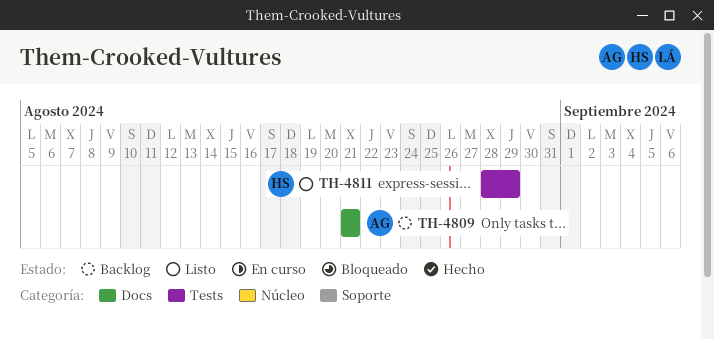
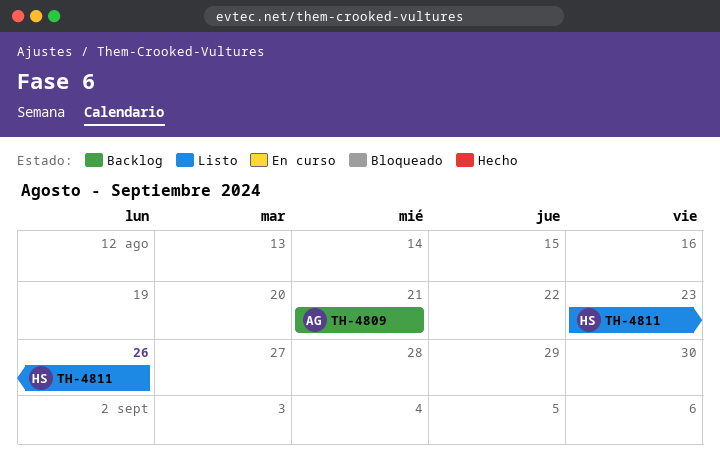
TH-4811, start: Aug 28 -> Aug 23
TH-4811, due: Aug 29 -> Aug 26

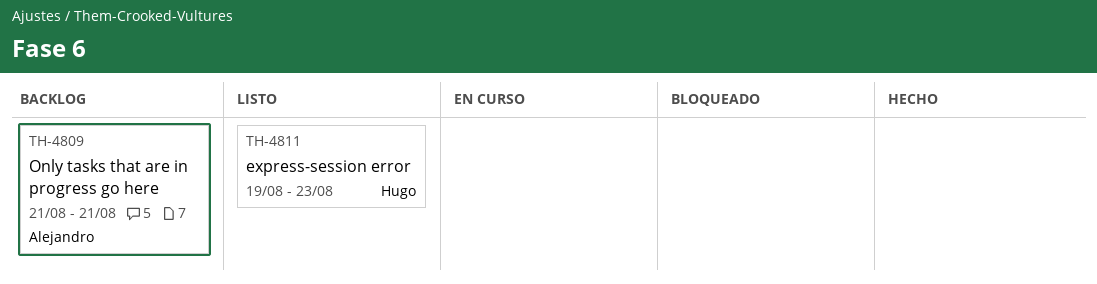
TH-4811, start: Aug 23 -> Aug 19
TH-4811, due: Aug 26 -> Aug 23

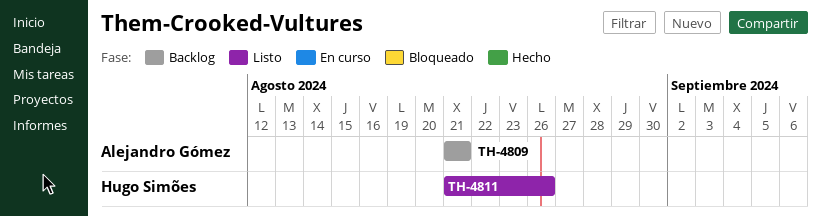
TH-4811, start: Aug 19 -> Aug 21
TH-4811, due: Aug 23 -> Aug 26

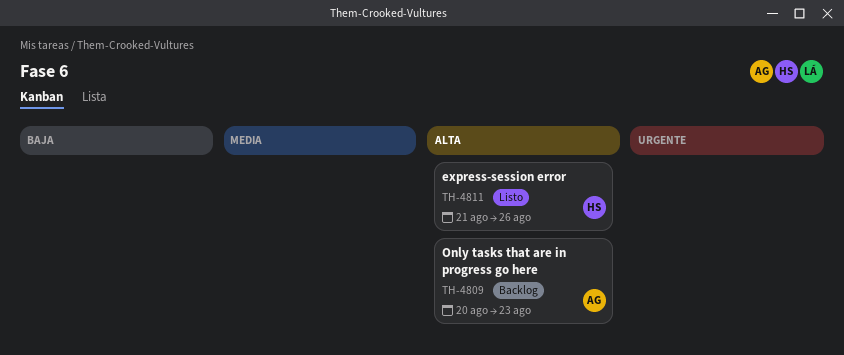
TH-4809, start: Aug 21 -> Aug 20
TH-4809, due: Aug 21 -> Aug 23

